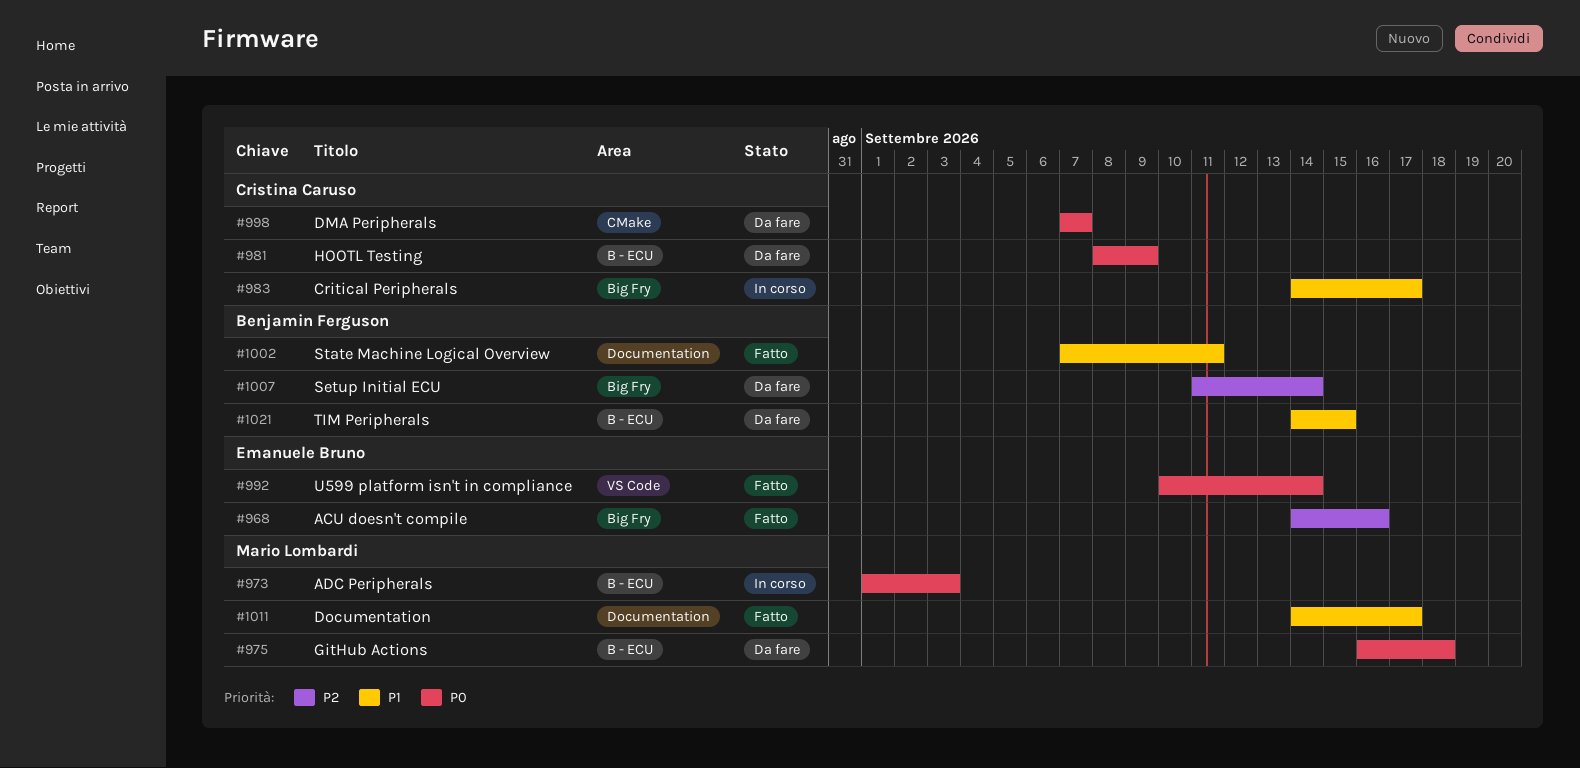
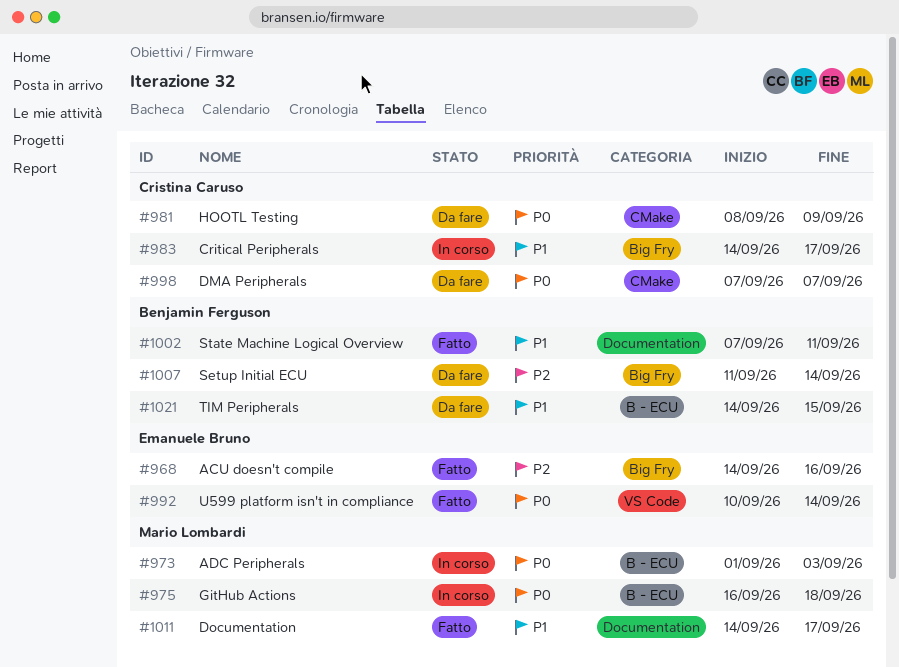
#975, status: Da fare -> In corso
#981, label: B - ECU -> CMake

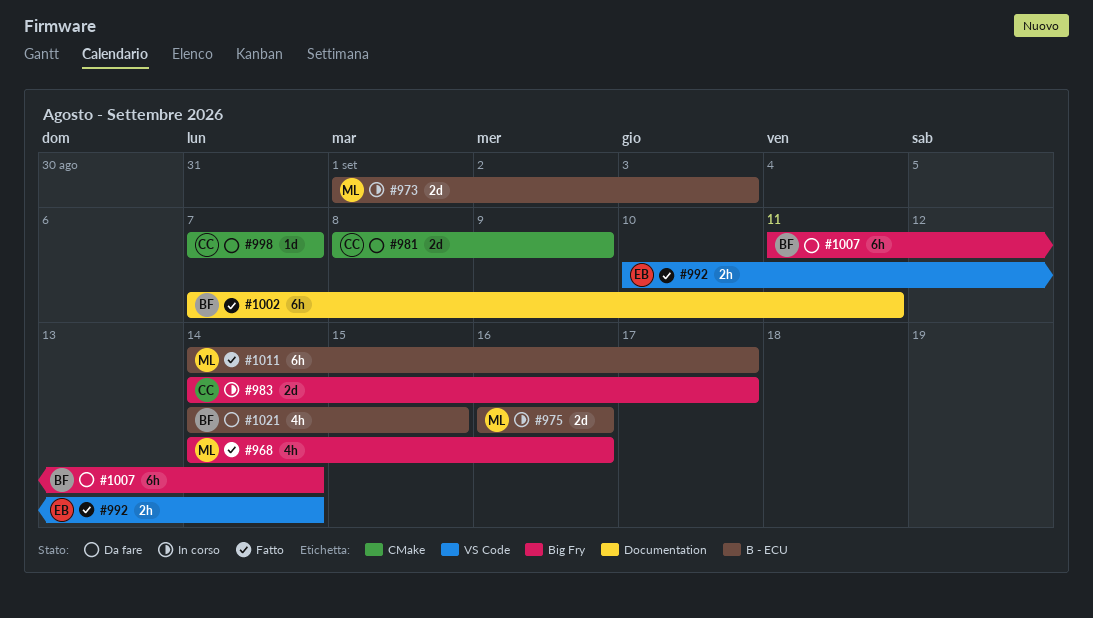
#968, owner: Emanuele Bruno -> Mario Lombardi
#975, due: Sep 18 -> Sep 16
#1011, label: Documentation -> B - ECU

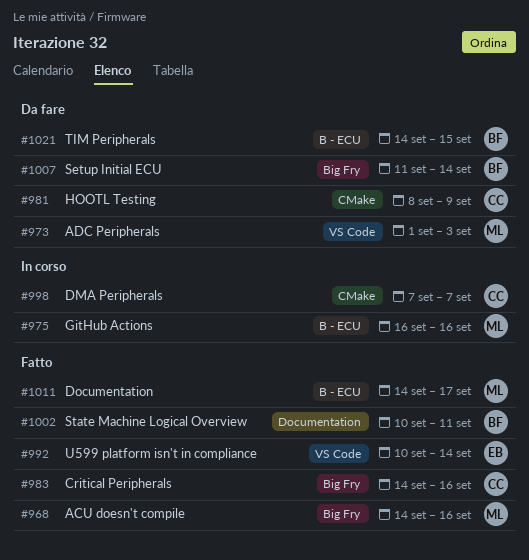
#973, status: In corso -> Da fare
#973, label: B - ECU -> VS Code
#983, status: In corso -> Fatto
#983, due: Sep 17 -> Sep 16
#998, status: Da fare -> In corso
#1002, start: Sep 7 -> Sep 10

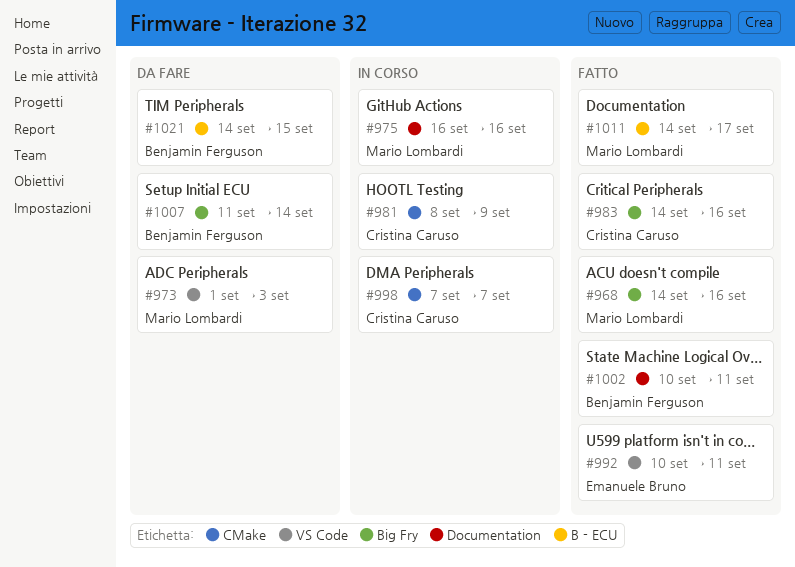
#975, label: B - ECU -> Documentation
#981, status: Da fare -> In corso
#992, due: Sep 14 -> Sep 11

